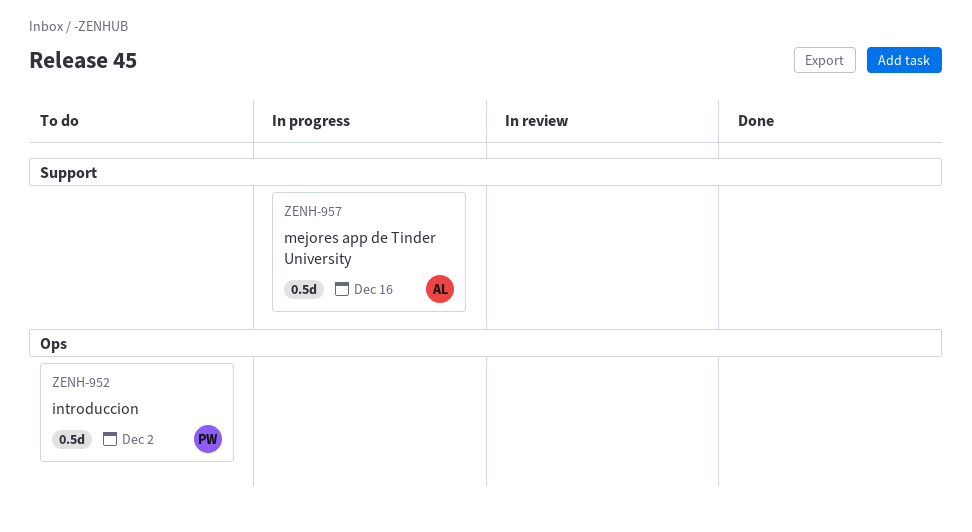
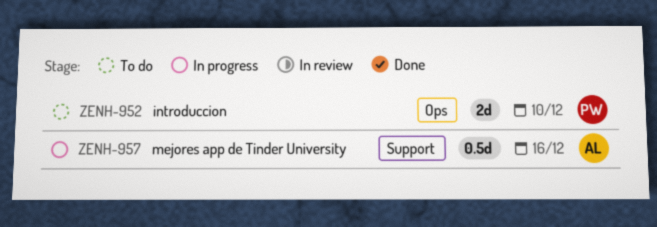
ZENH-952, estimate: 0.5d -> 2d
ZENH-952, due: Dec 2 -> Dec 10

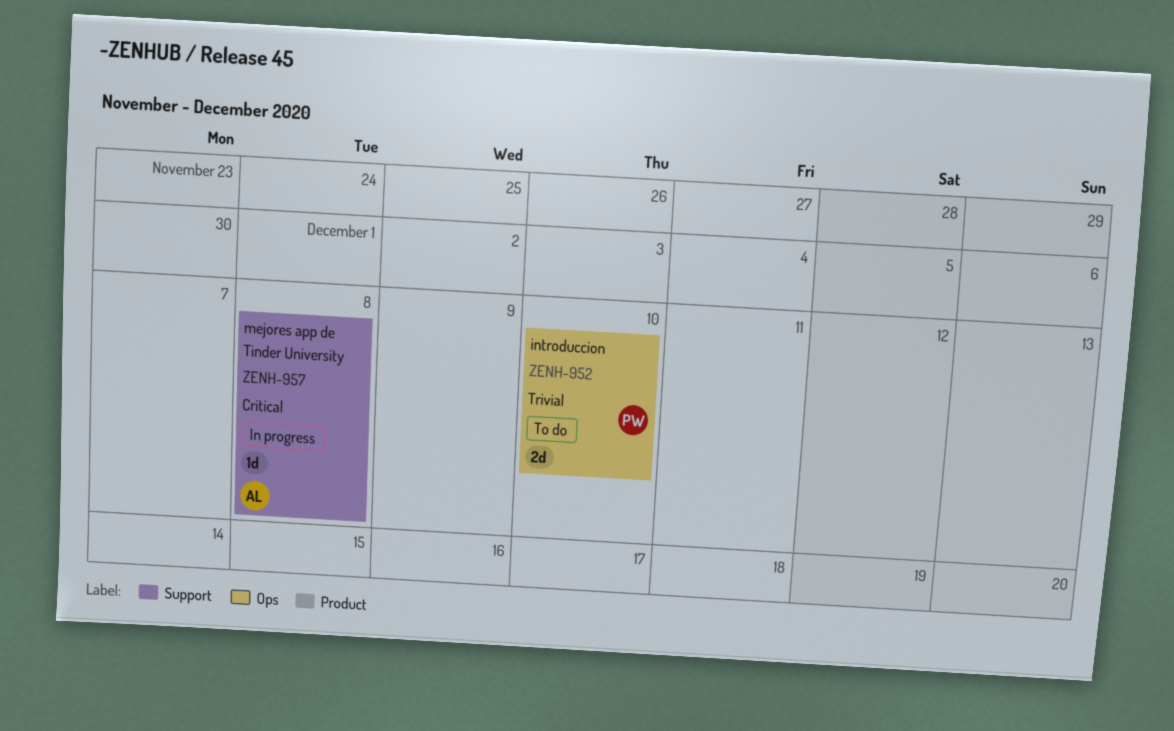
ZENH-957, estimate: 0.5d -> 1d
ZENH-957, due: Dec 16 -> Dec 8

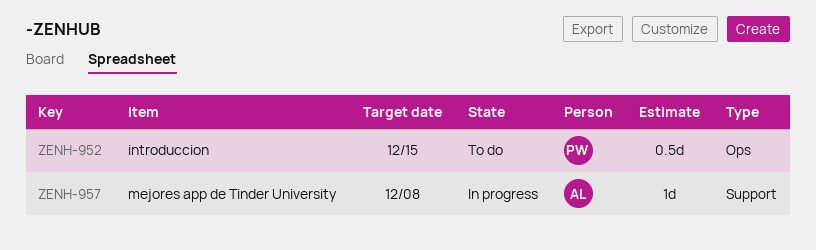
ZENH-952, estimate: 2d -> 0.5d
ZENH-952, due: Dec 10 -> Dec 15

